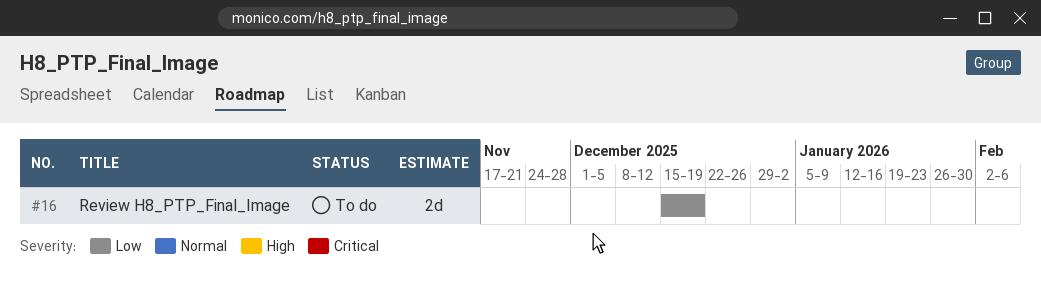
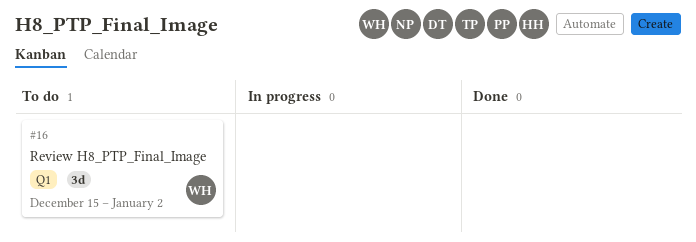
#16, estimate: 2d -> 3d
#16, due: Dec 19 -> Jan 2

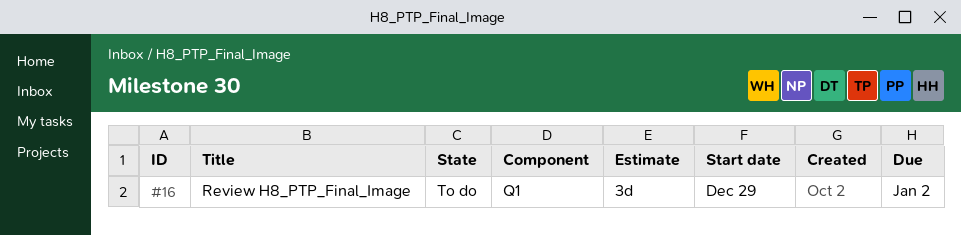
#16, start: Dec 15 -> Dec 29

